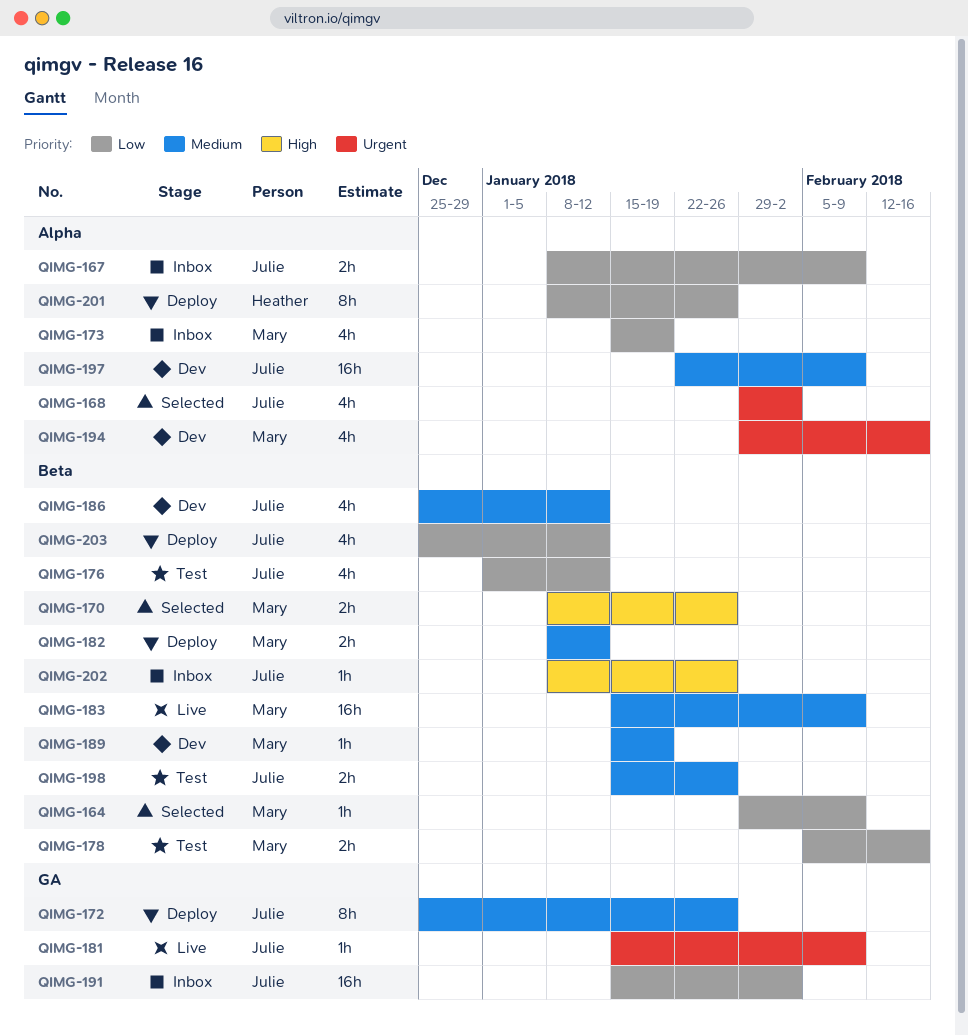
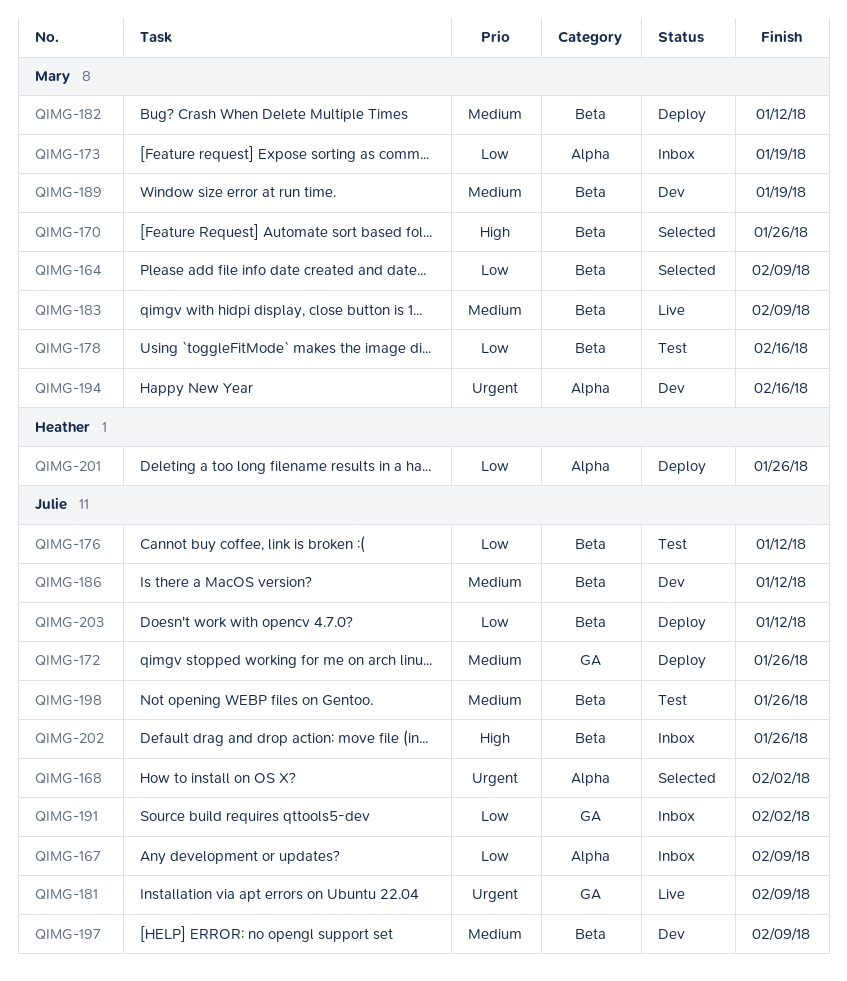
QIMG-197, label: Alpha -> Beta

